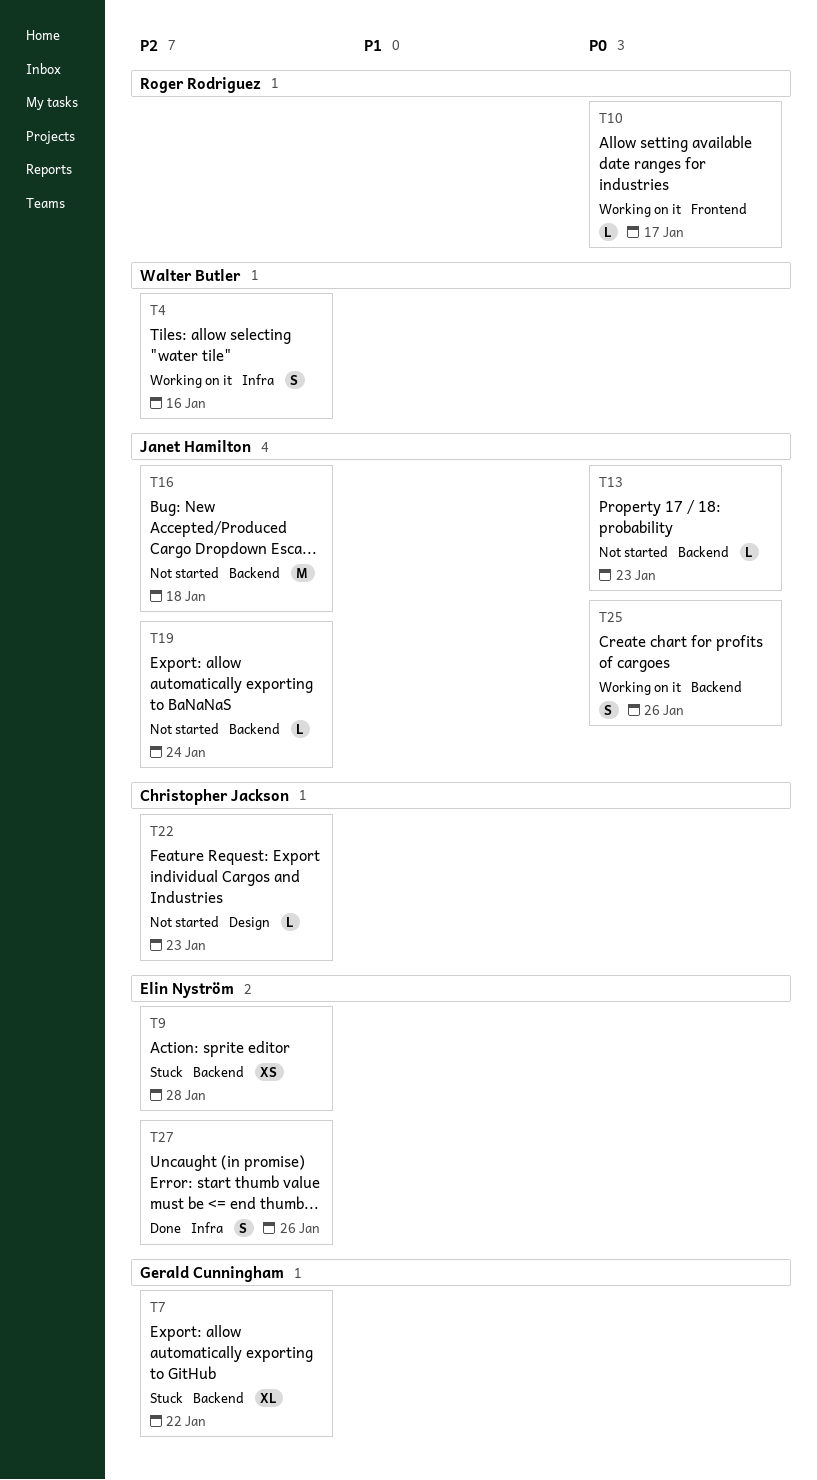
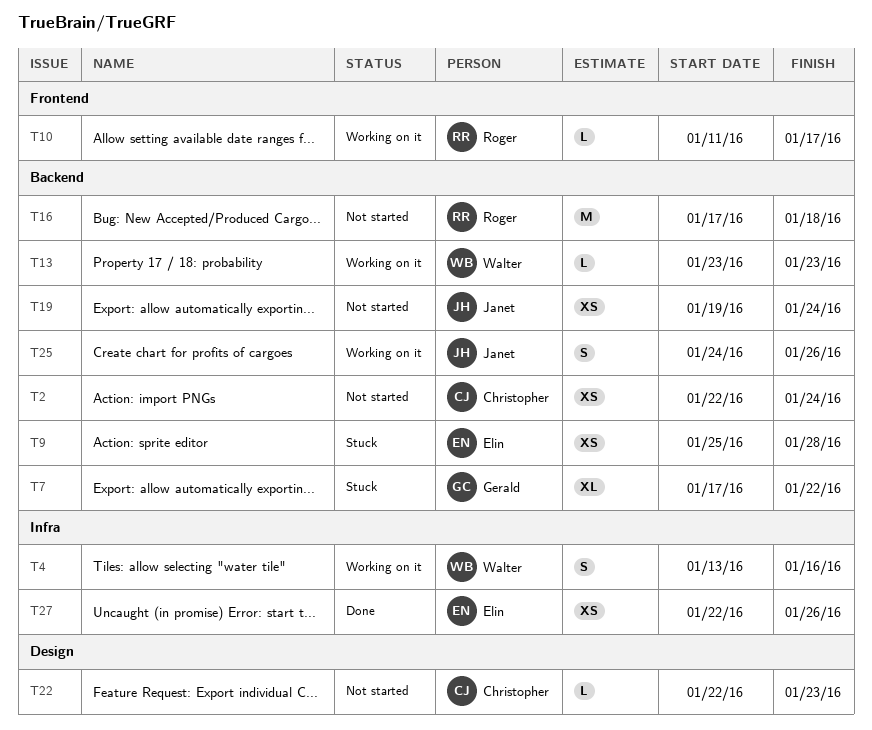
T2: none -> present
T13, status: Not started -> Working on it
T13, owner: Janet Hamilton -> Walter Butler
T16, owner: Janet Hamilton -> Roger Rodriguez
T19, estimate: L -> XS
T27, estimate: S -> XS

